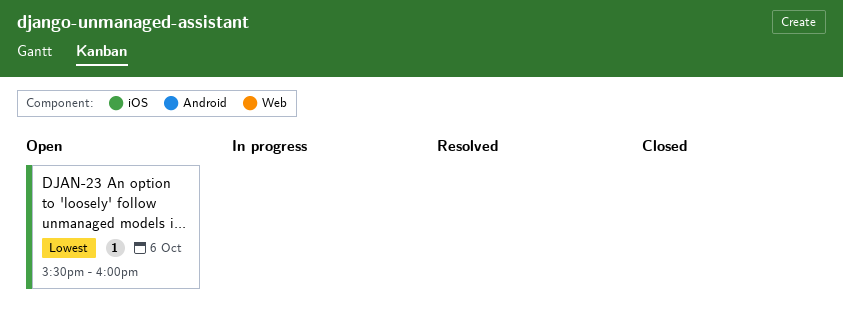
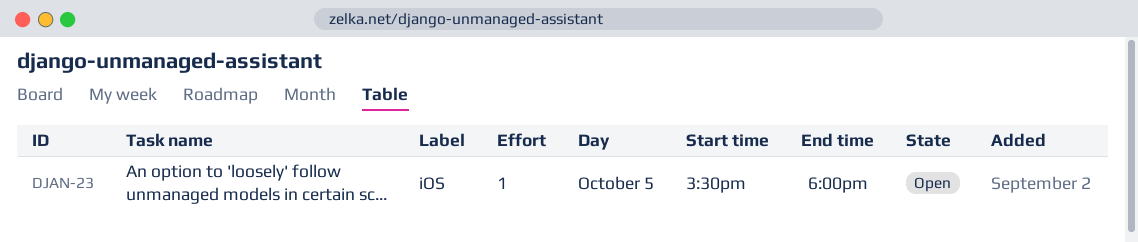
DJAN-23, day: Oct 6 -> Oct 5
DJAN-23, ends: 16:00 -> 18:00

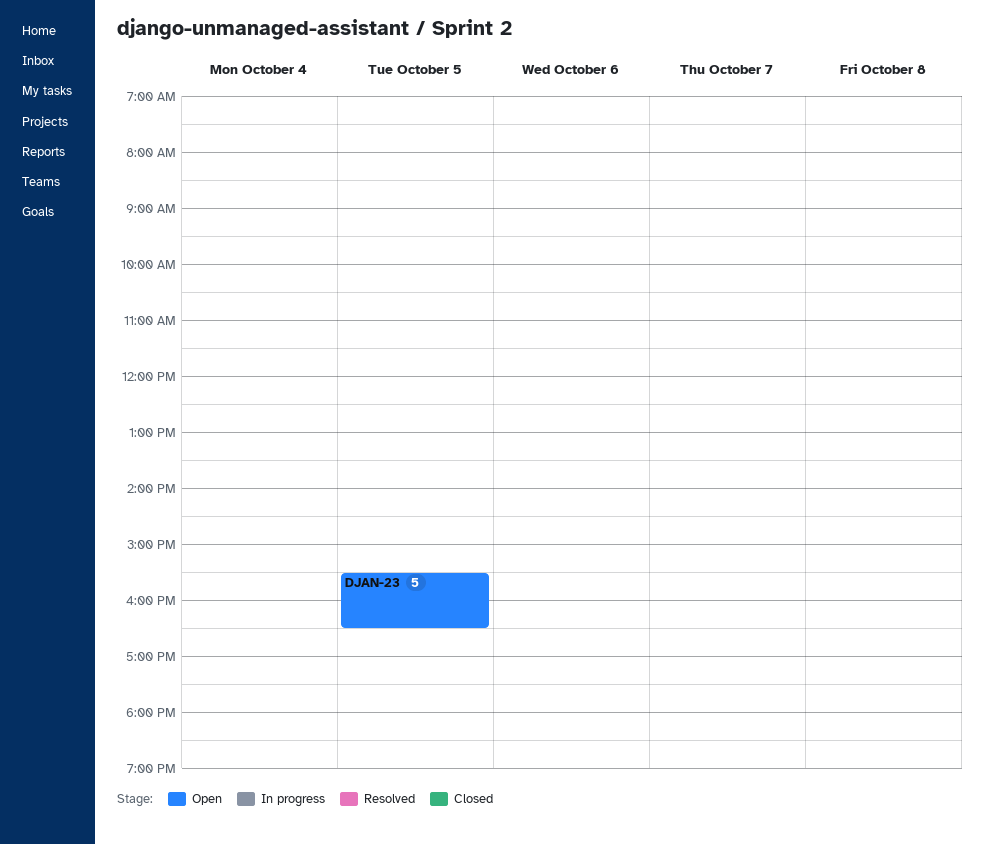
DJAN-23, estimate: 1 -> 5
DJAN-23, ends: 18:00 -> 16:30

